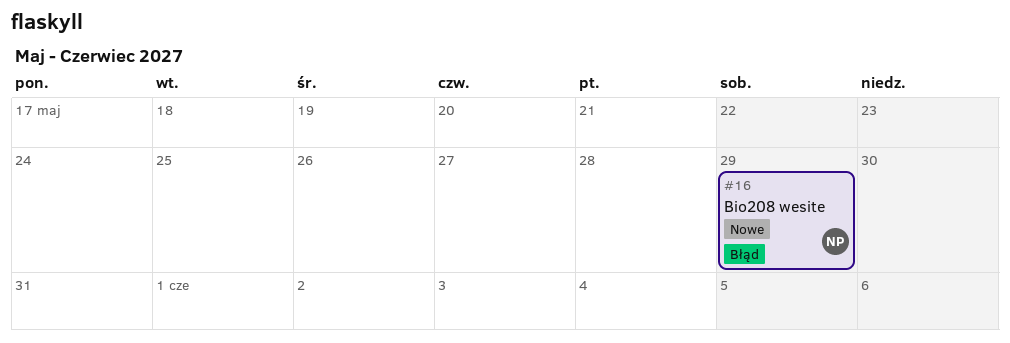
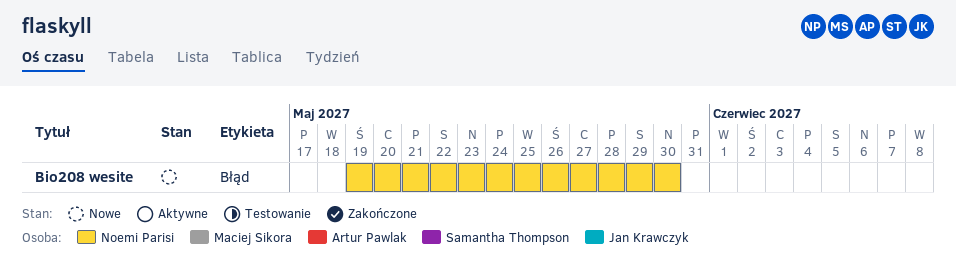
Bio208 wesite, due: May 29 -> May 30

